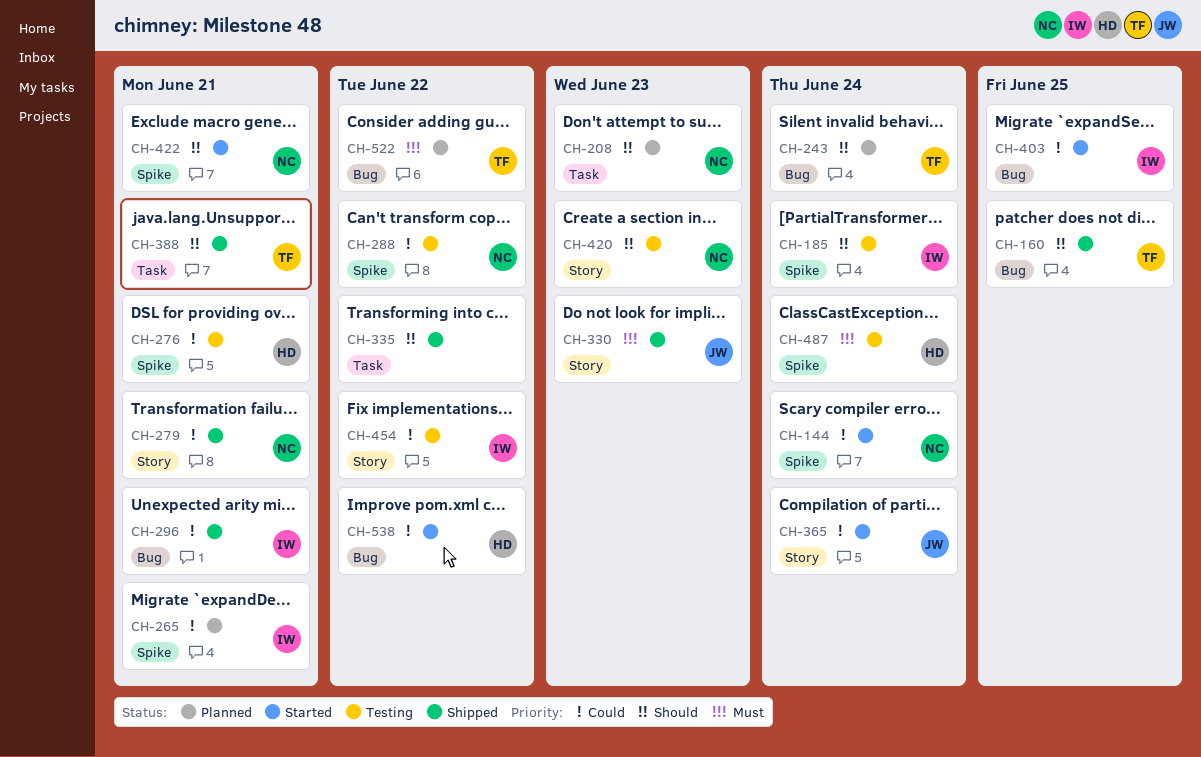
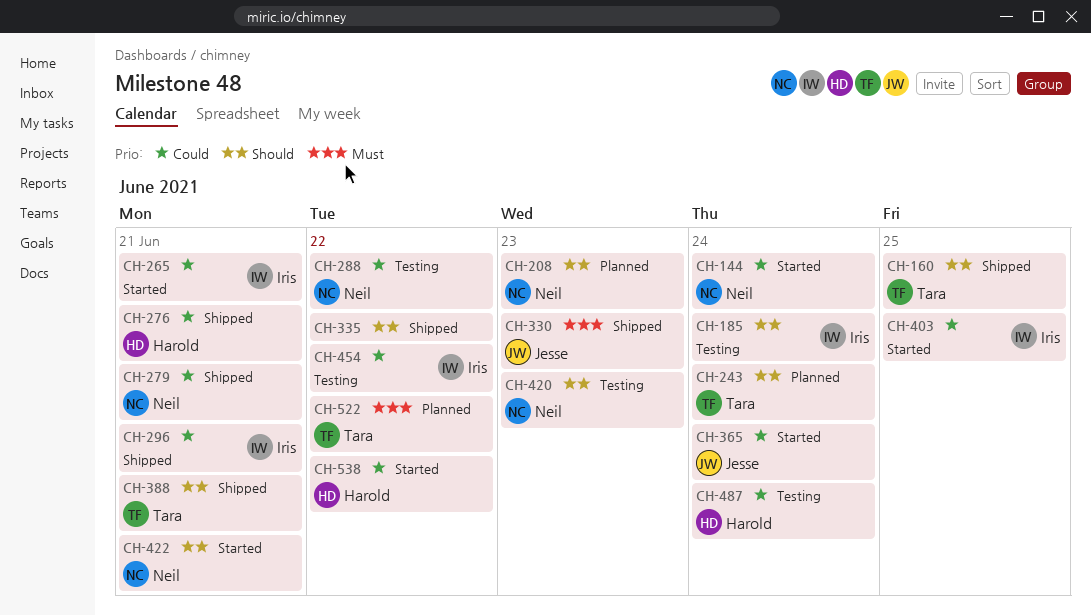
CH-265, status: Planned -> Started
CH-276, status: Testing -> Shipped
CH-487, priority: Must -> Could

